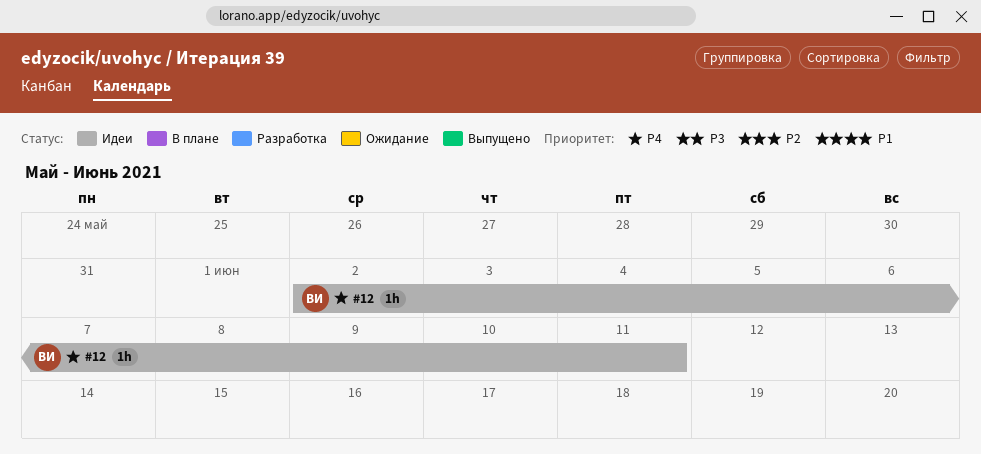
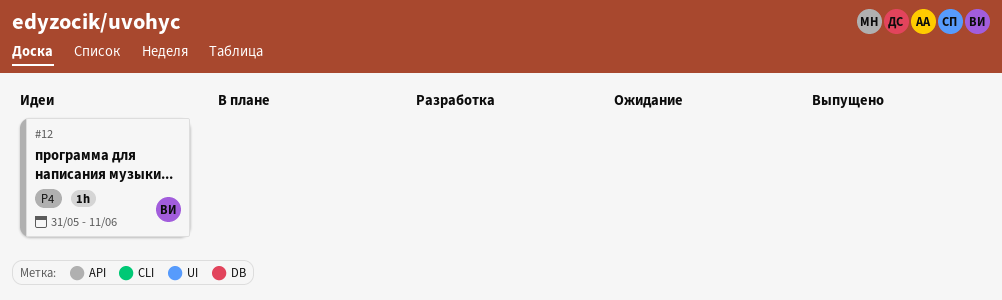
#12, start: Jun 2 -> May 31

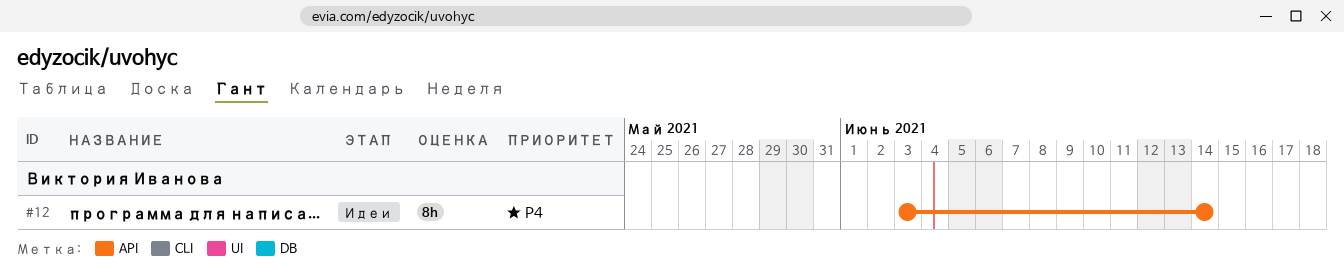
#12, estimate: 1h -> 8h
#12, start: May 31 -> Jun 3
#12, due: Jun 11 -> Jun 14

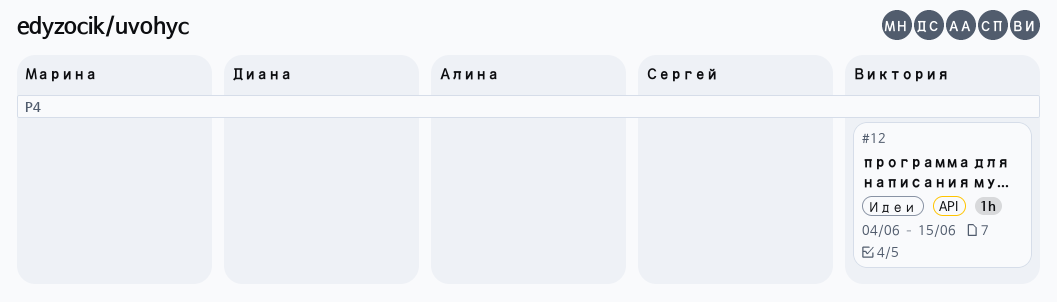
#12, estimate: 8h -> 1h
#12, start: Jun 3 -> Jun 4
#12, due: Jun 14 -> Jun 15

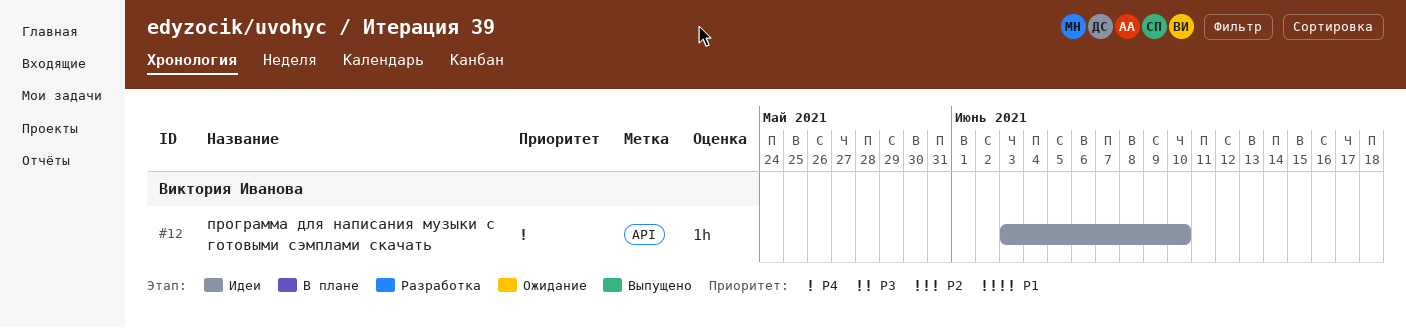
#12, start: Jun 4 -> Jun 3
#12, due: Jun 15 -> Jun 10

